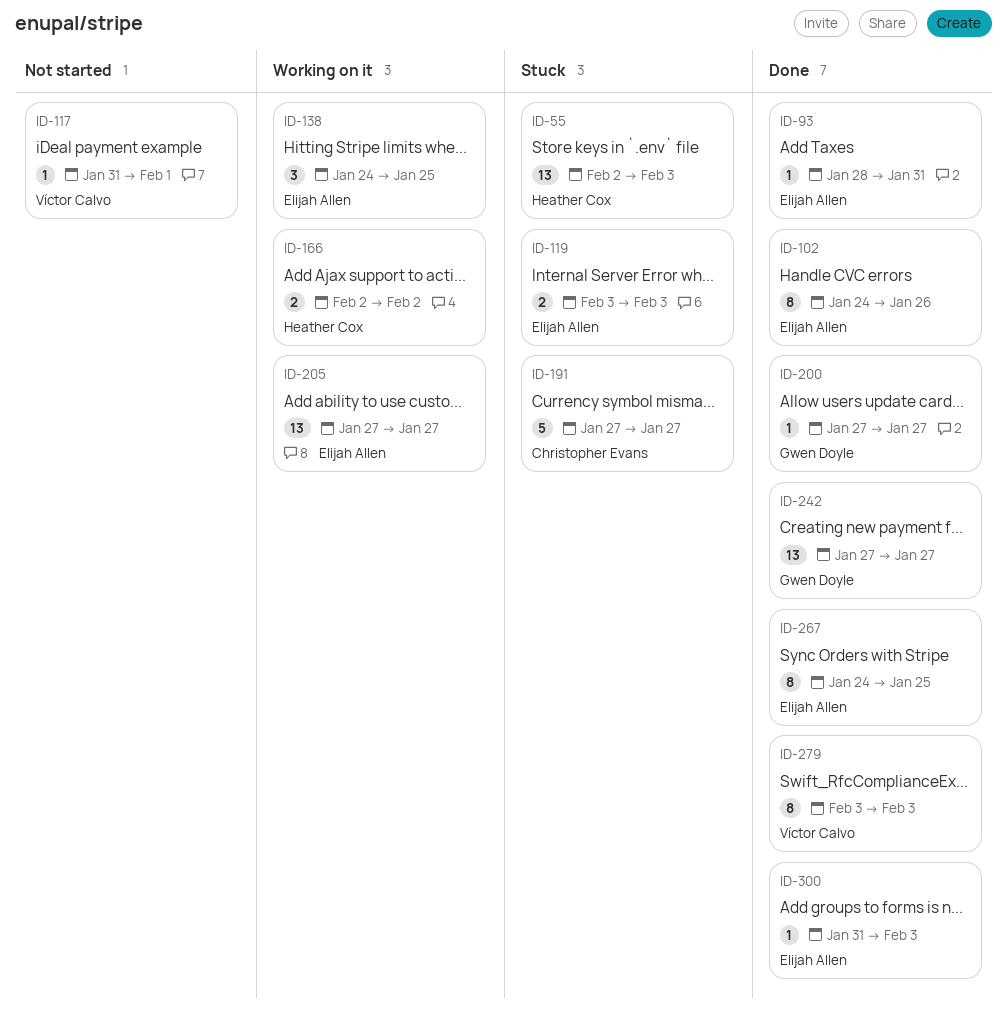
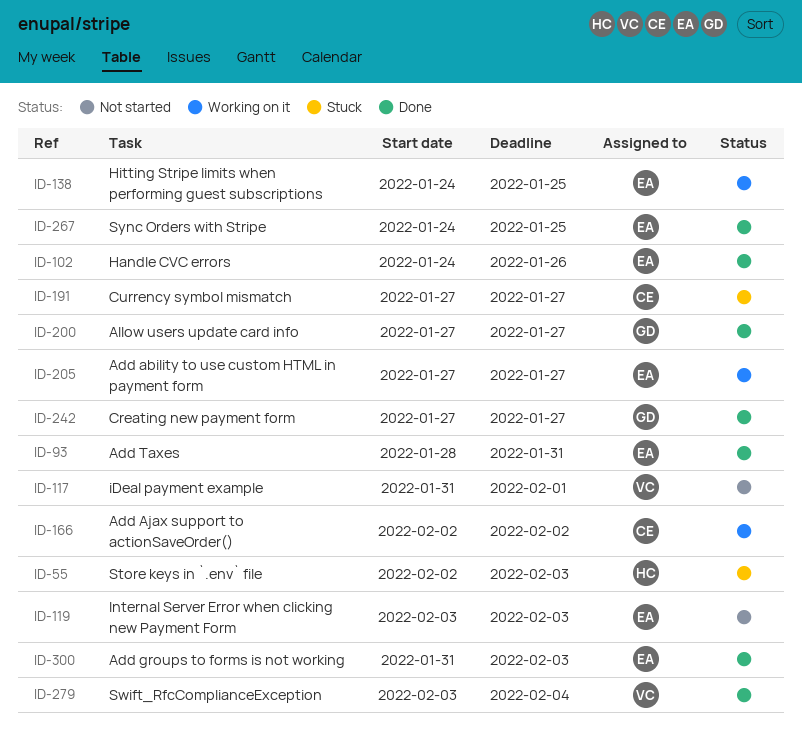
ID-119, status: Stuck -> Not started
ID-166, owner: Heather Cox -> Christopher Evans
ID-279, due: Feb 3 -> Feb 4

